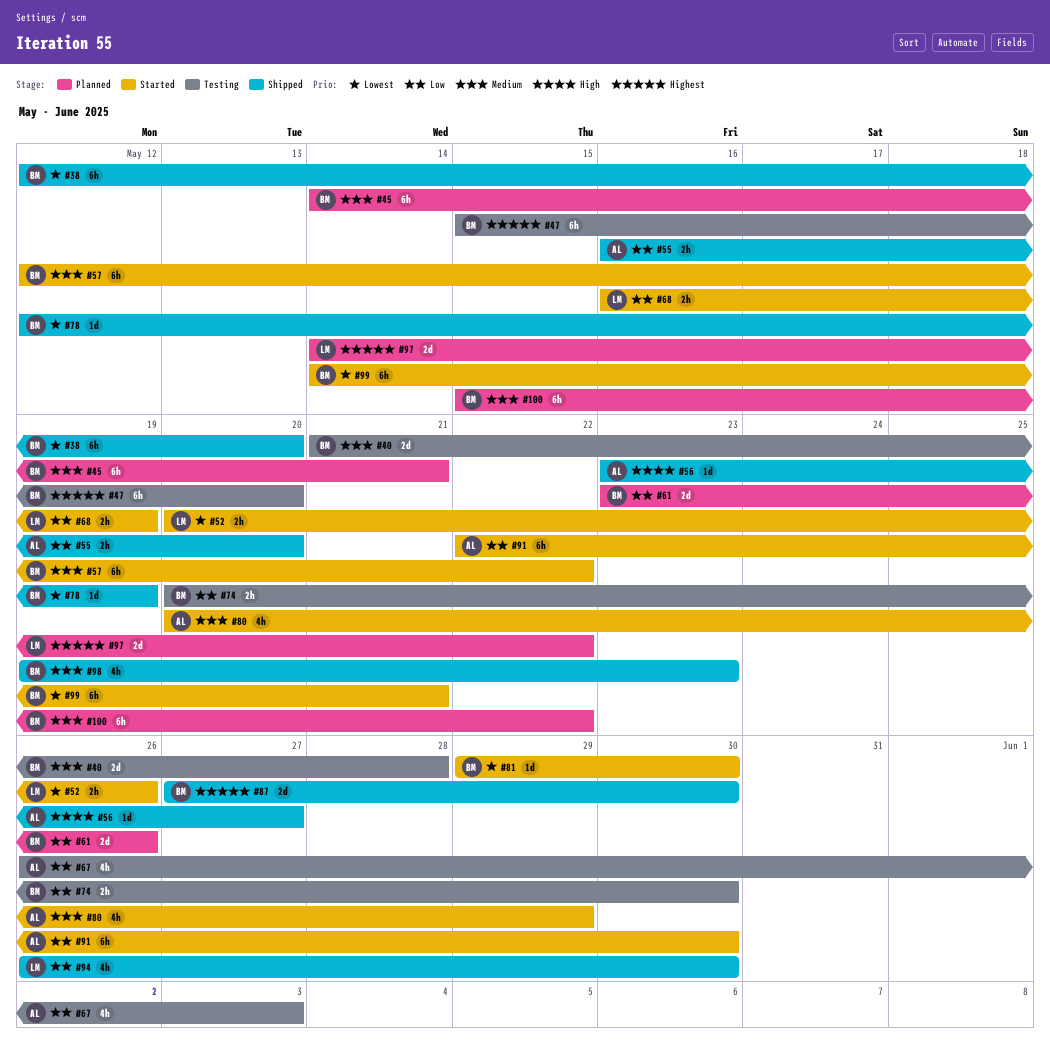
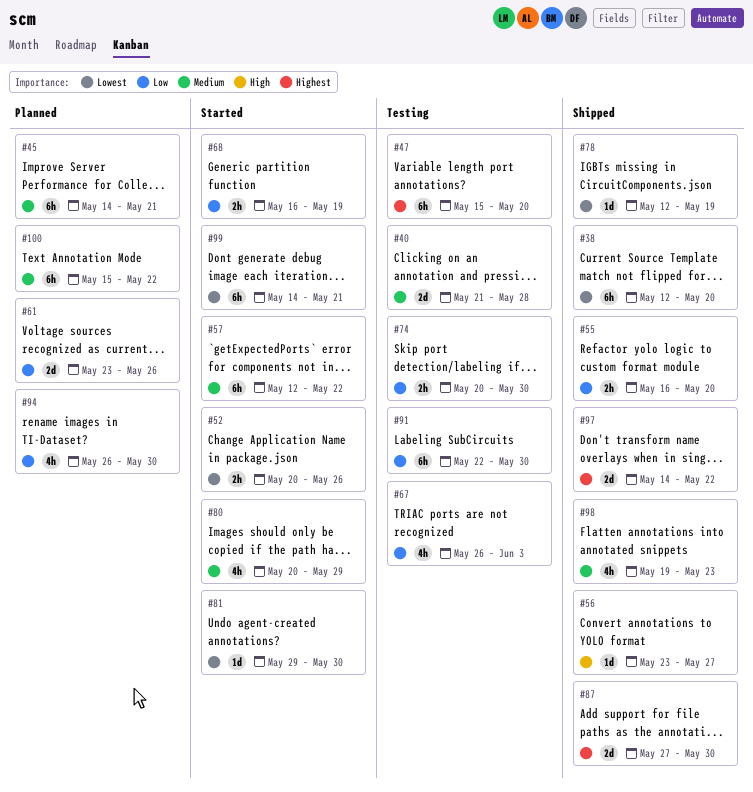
#91, status: Started -> Testing
#94, status: Shipped -> Planned
#97, status: Planned -> Shipped

